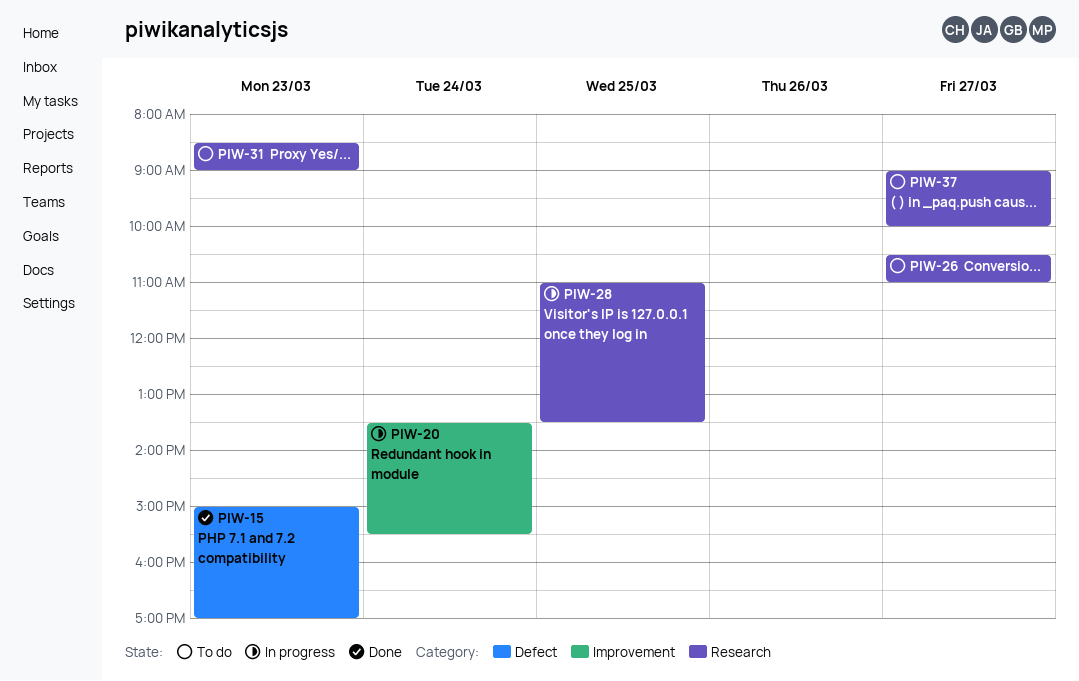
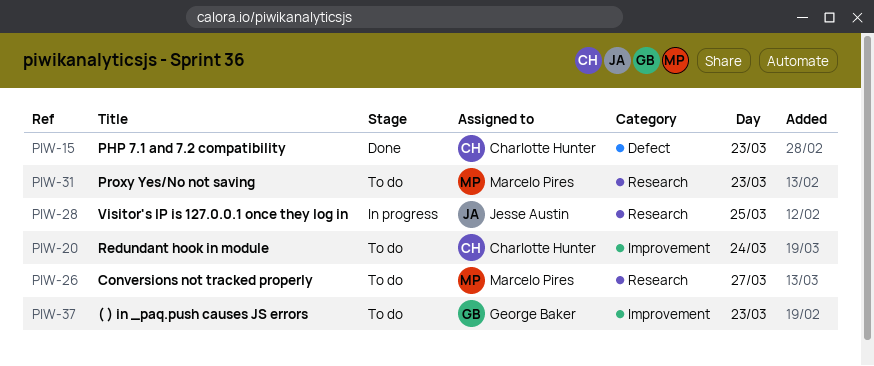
PIW-20, status: In progress -> To do
PIW-37, label: Research -> Improvement
PIW-37, day: Mar 27 -> Mar 23

